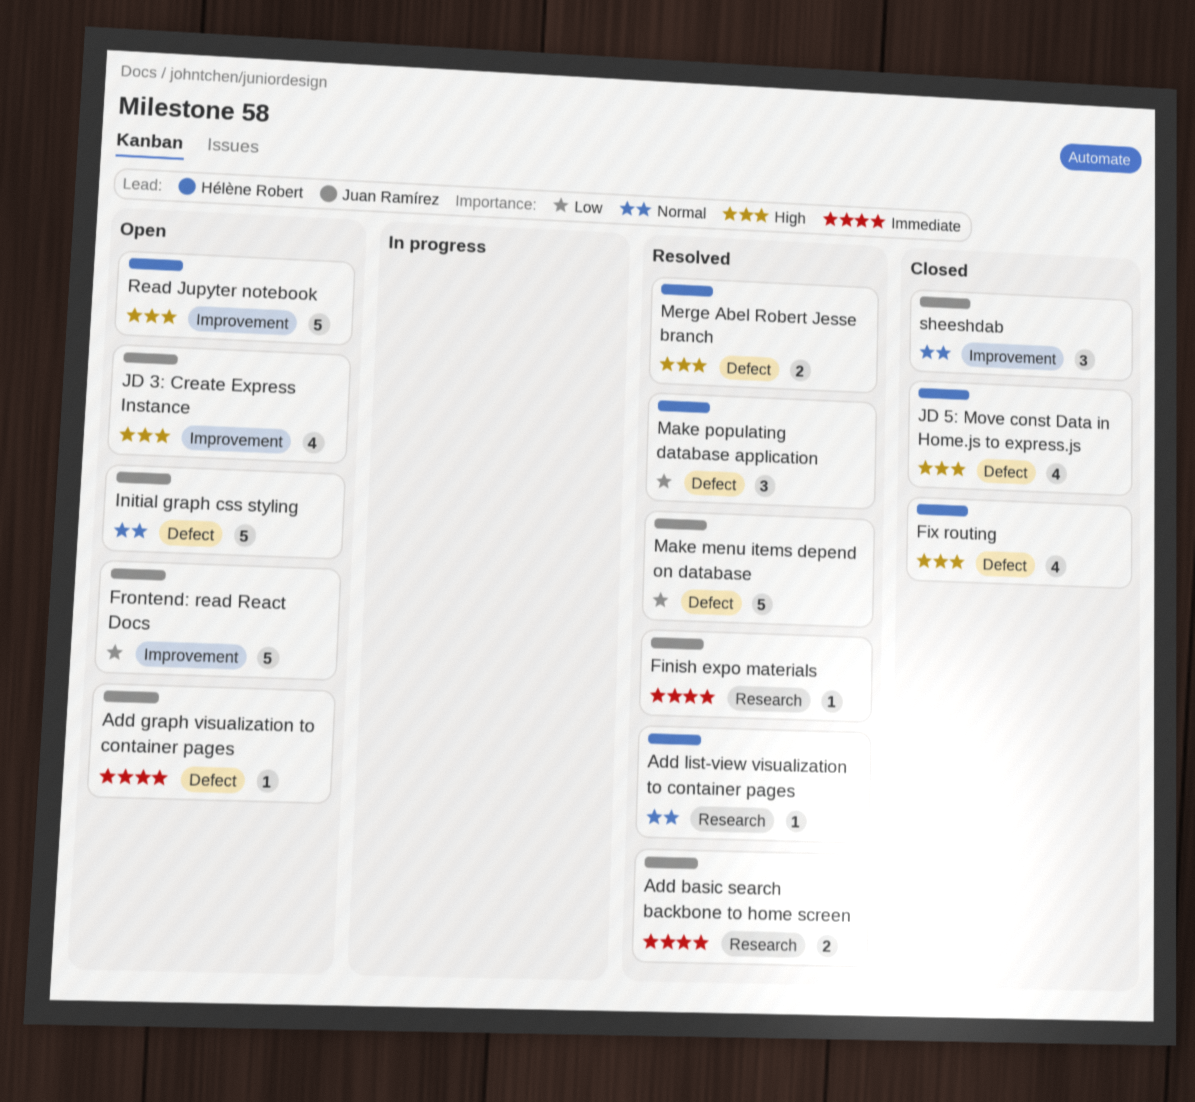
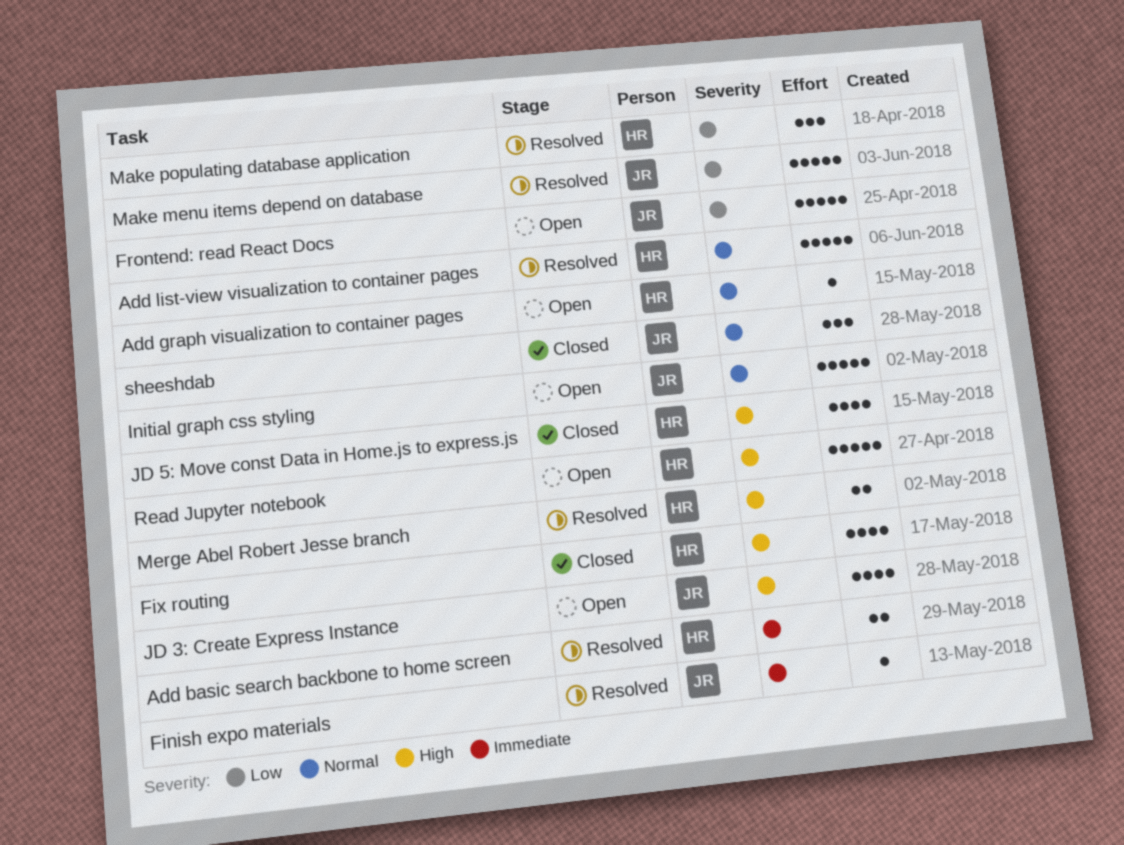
Add basic search backbone to home screen, owner: Juan Ramírez -> Hélène Robert
Add graph visualization to container pages, owner: Juan Ramírez -> Hélène Robert
Add graph visualization to container pages, priority: Immediate -> Normal
Add list-view visualization to container pages, estimate: 1 -> 5

